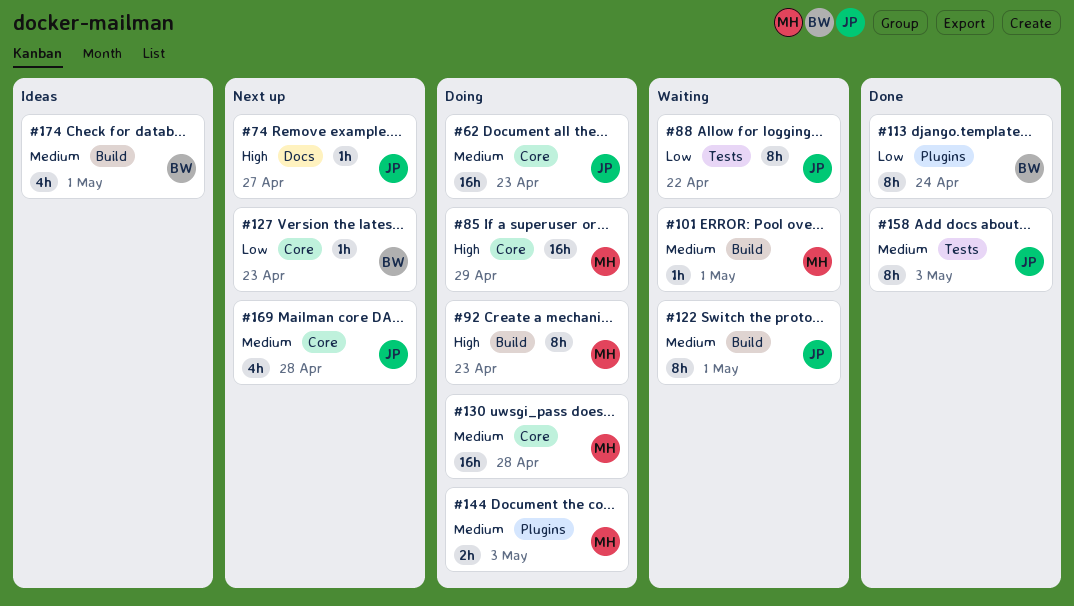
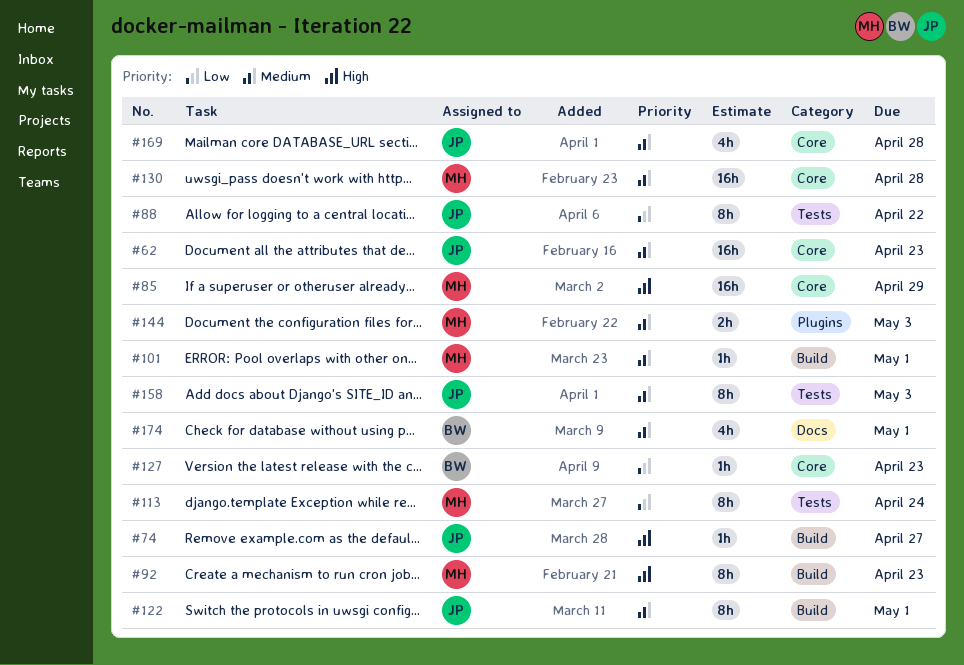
#74, label: Docs -> Build
#113, owner: BW -> MH
#113, label: Plugins -> Tests
#174, label: Build -> Docs

